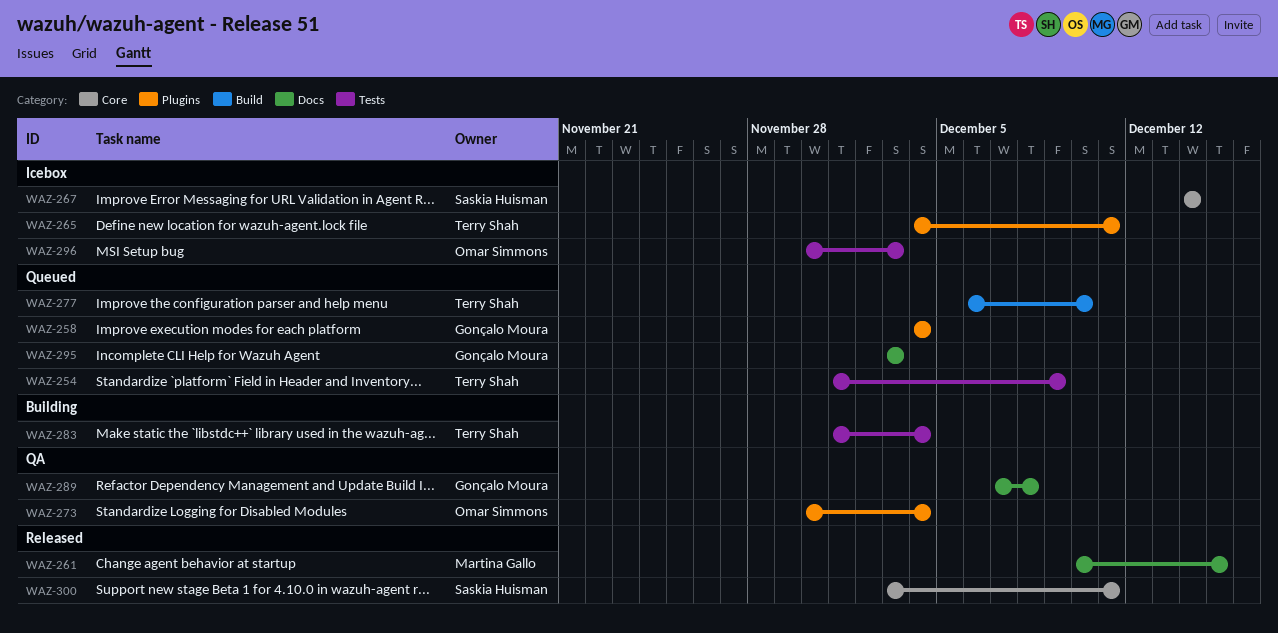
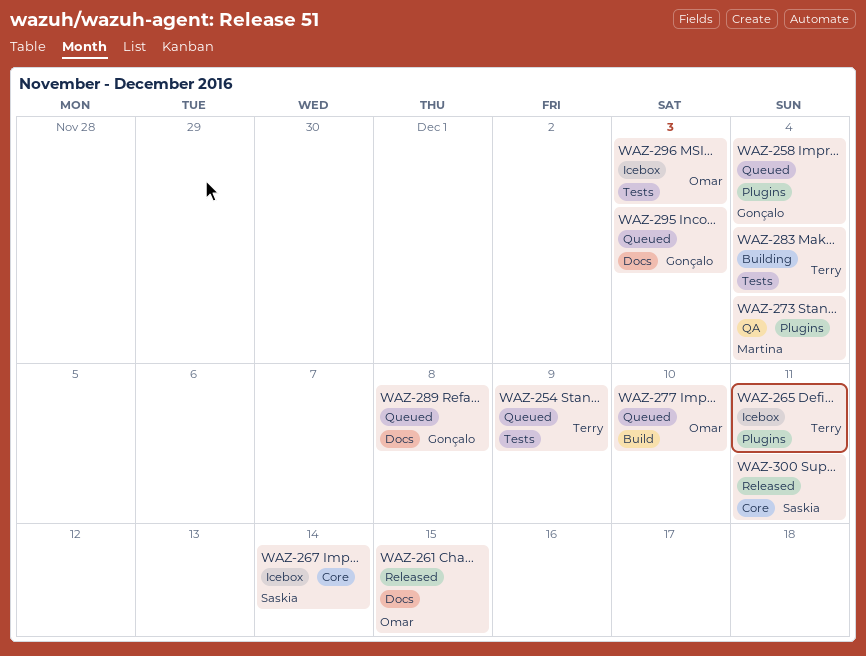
WAZ-261, owner: Martina Gallo -> Omar Simmons
WAZ-273, owner: Omar Simmons -> Martina Gallo
WAZ-277, owner: Terry Shah -> Omar Simmons
WAZ-289, status: QA -> Queued

